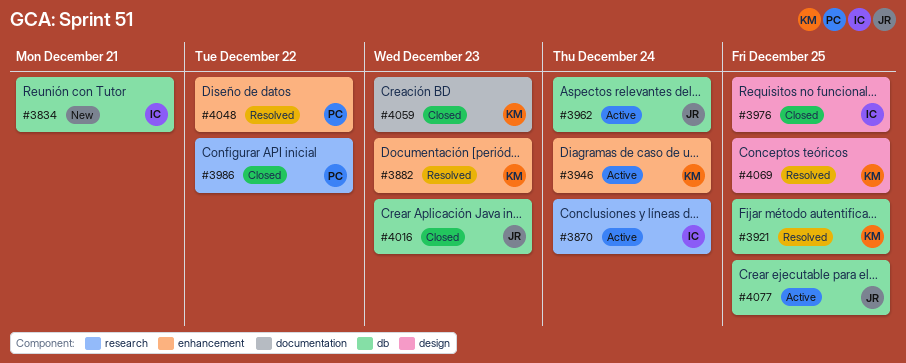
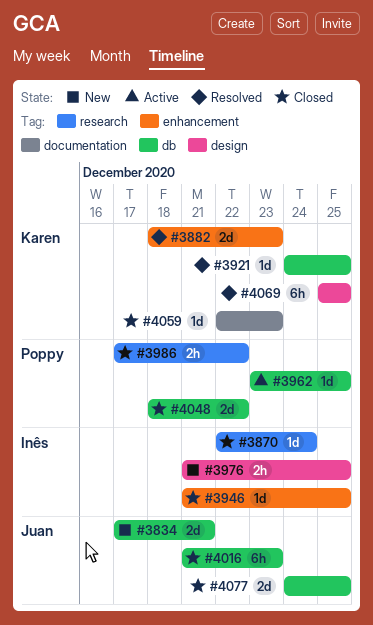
#3834, owner: Inês -> Juan
#3870, status: Active -> Closed
#3946, status: Active -> Closed
#3946, owner: Karen -> Inês
#3946, due: Dec 24 -> Dec 25
#3962, owner: Juan -> Poppy
#3962, due: Dec 24 -> Dec 25
#3976, status: Closed -> New
#4048, status: Resolved -> Closed
#4048, label: enhancement -> db
#4077, status: Active -> Closed

